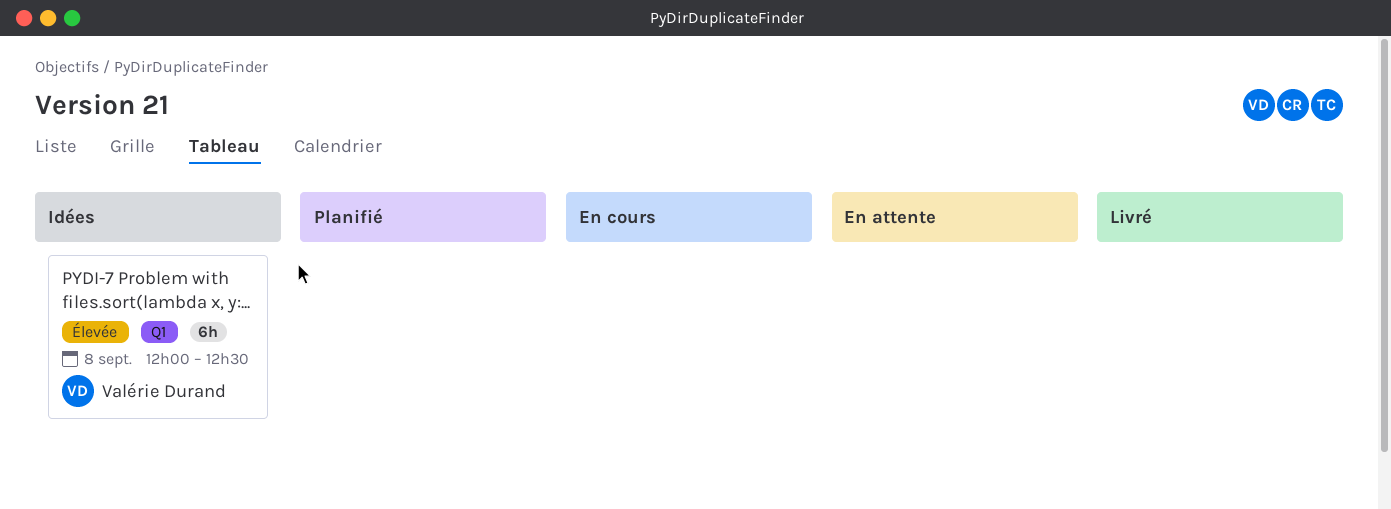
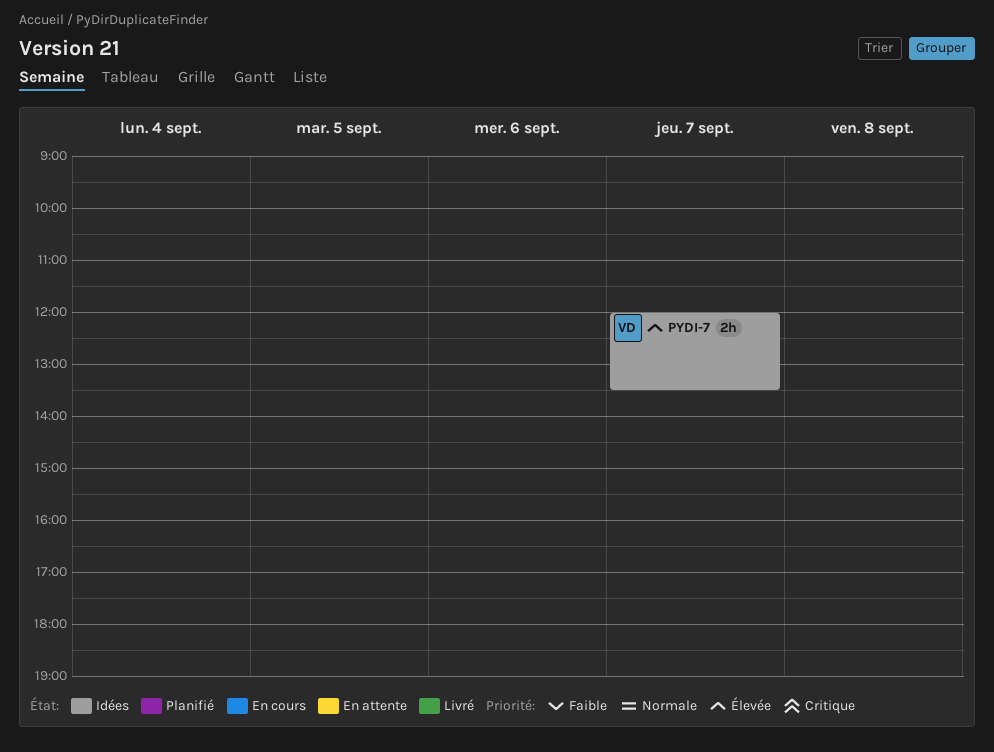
PYDI-7, estimate: 6h -> 2h
PYDI-7, day: Sep 8 -> Sep 7
PYDI-7, ends: 12:30 -> 13:30

